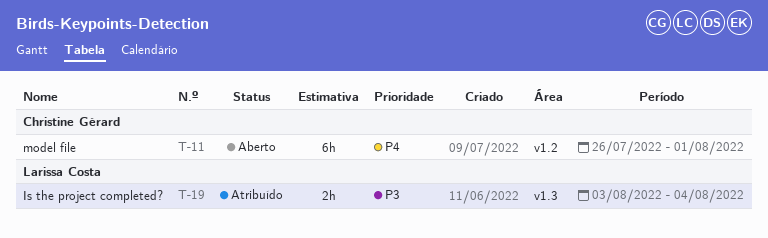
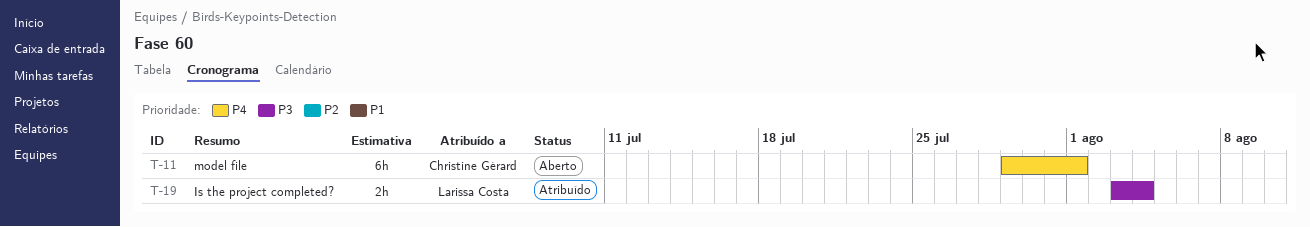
T-11, start: Jul 26 -> Jul 29

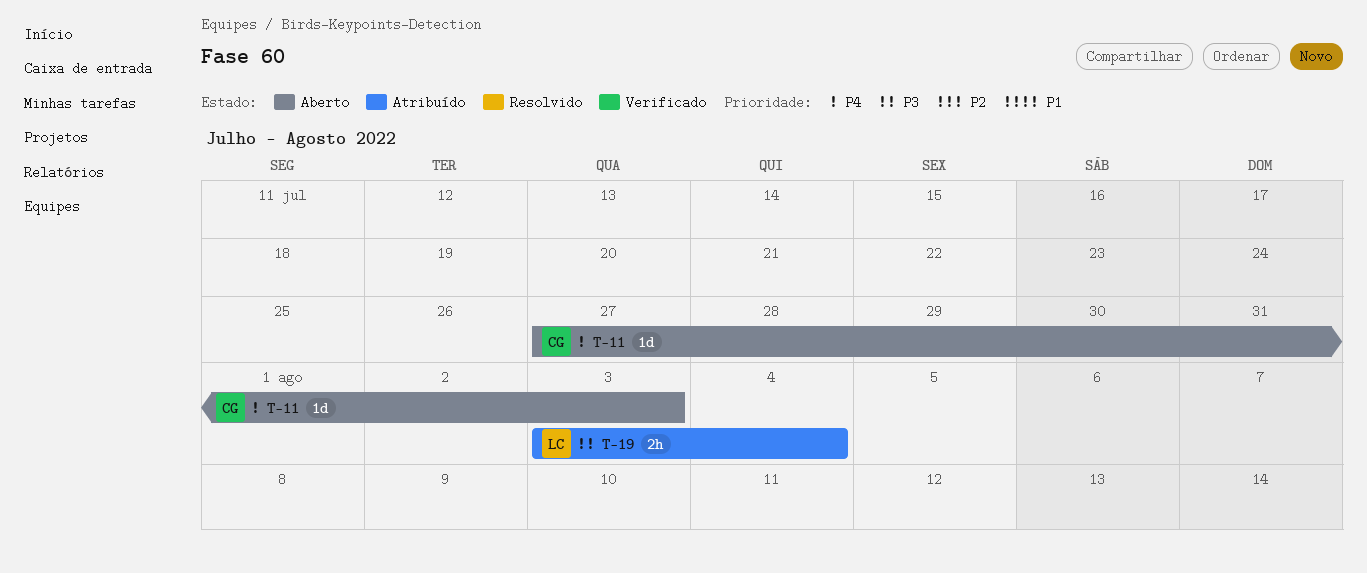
T-11, estimate: 6h -> 1d
T-11, start: Jul 29 -> Jul 27
T-11, due: Aug 1 -> Aug 3

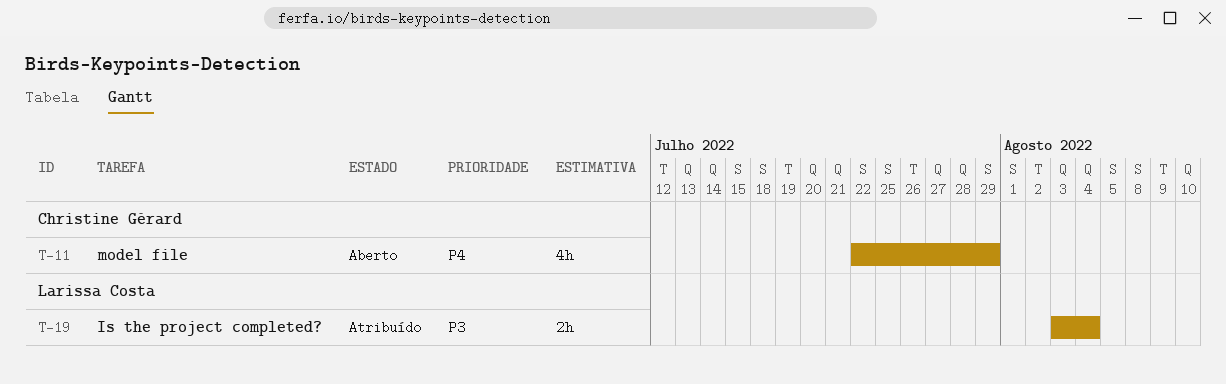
T-11, estimate: 1d -> 4h
T-11, start: Jul 27 -> Jul 22
T-11, due: Aug 3 -> Jul 29

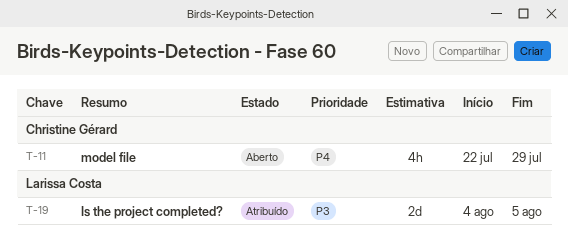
T-19, estimate: 2h -> 2d
T-19, start: Aug 3 -> Aug 4
T-19, due: Aug 4 -> Aug 5

